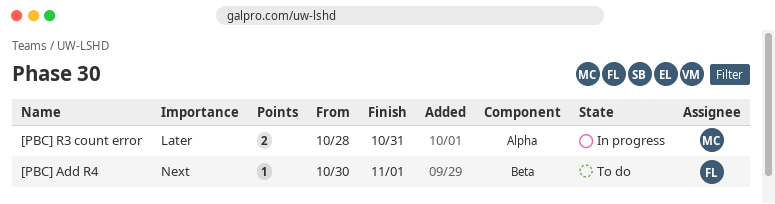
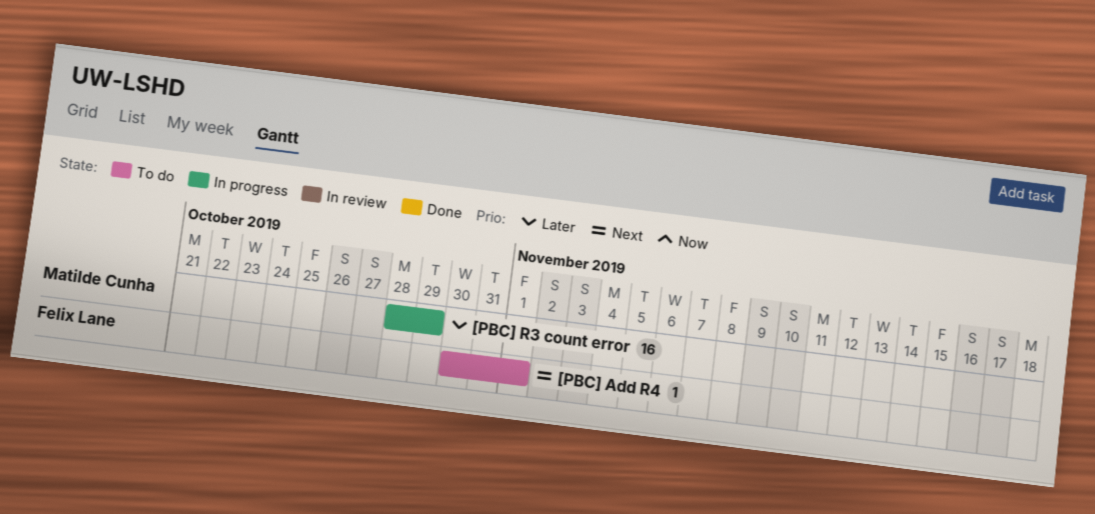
[PBC] R3 count error, estimate: 2 -> 16
[PBC] R3 count error, due: Oct 31 -> Oct 29

